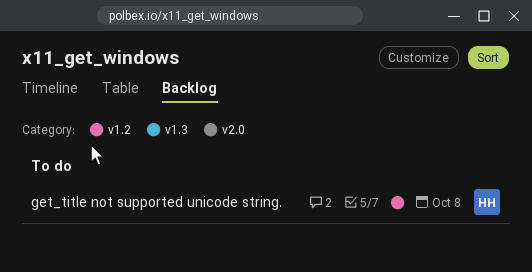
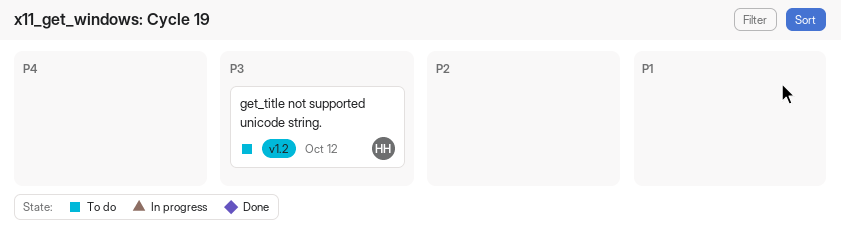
get_title not supported unicode string., due: Oct 8 -> Oct 12

